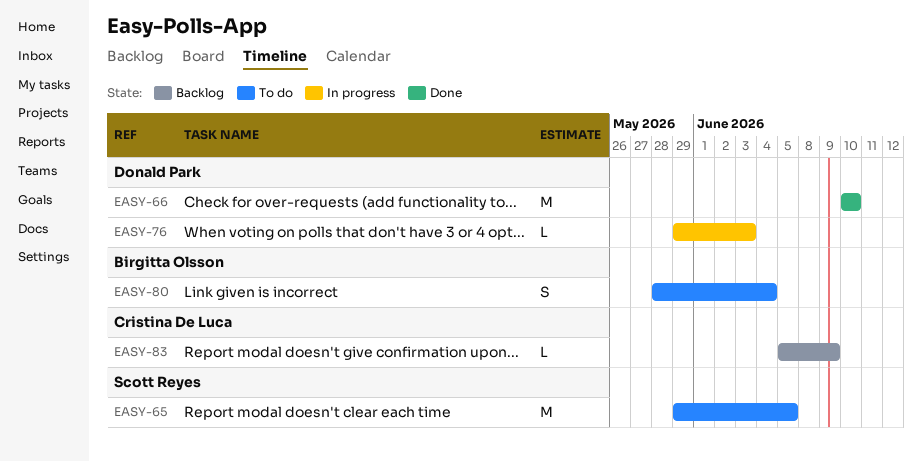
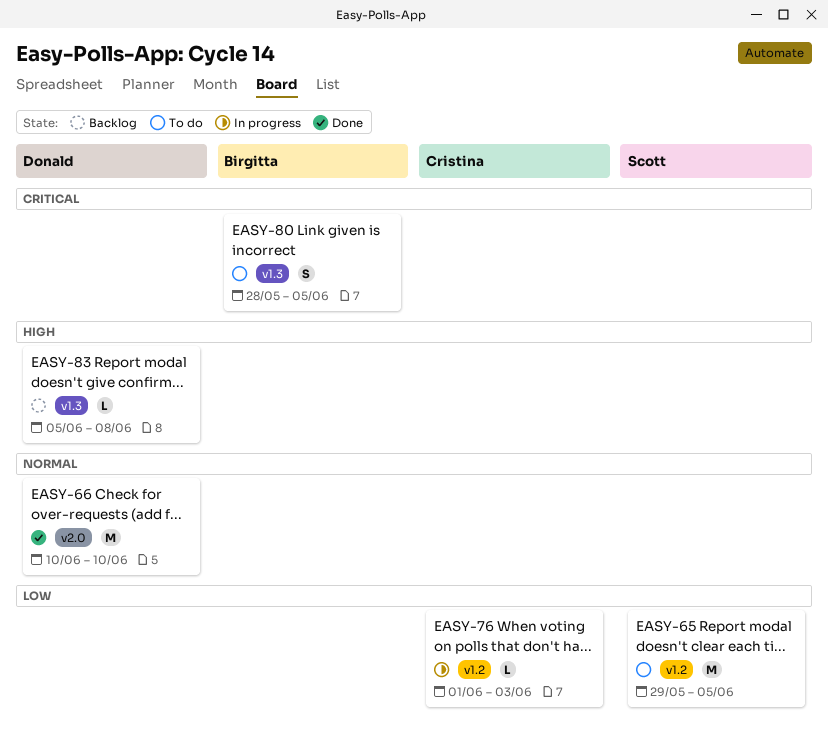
EASY-76, owner: Donald Park -> Cristina De Luca
EASY-76, start: May 29 -> Jun 1
EASY-80, due: Jun 4 -> Jun 5
EASY-83, owner: Cristina De Luca -> Donald Park
EASY-83, due: Jun 9 -> Jun 8

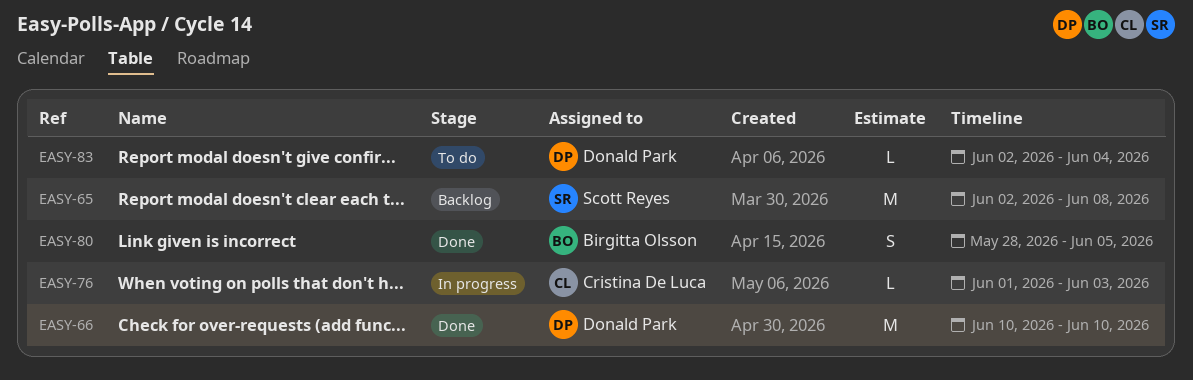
EASY-65, status: To do -> Backlog
EASY-65, start: May 29 -> Jun 2
EASY-65, due: Jun 5 -> Jun 8
EASY-80, status: To do -> Done
EASY-83, status: Backlog -> To do
EASY-83, start: Jun 5 -> Jun 2
EASY-83, due: Jun 8 -> Jun 4

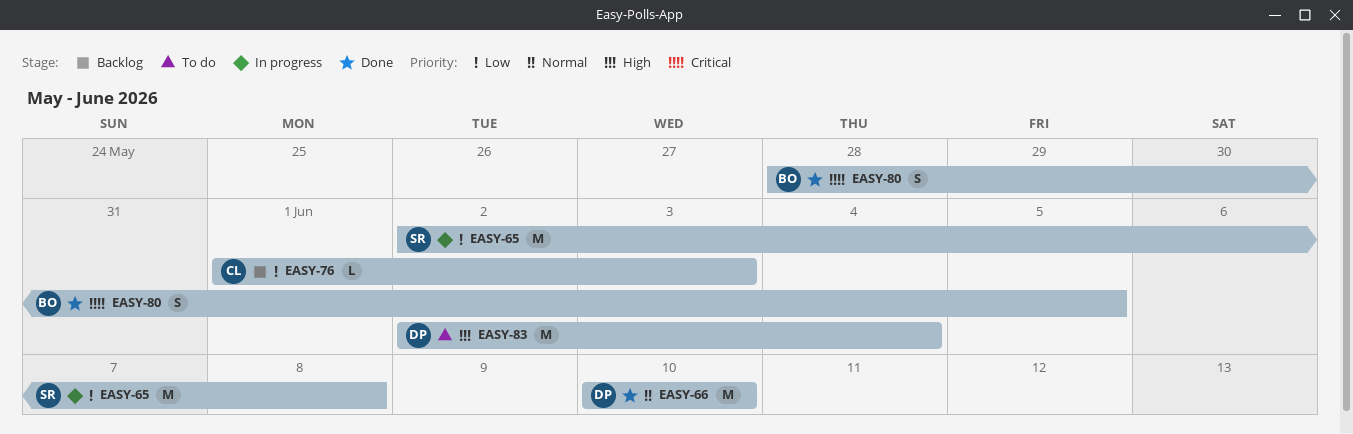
EASY-65, status: Backlog -> In progress
EASY-76, status: In progress -> Backlog
EASY-83, estimate: L -> M

